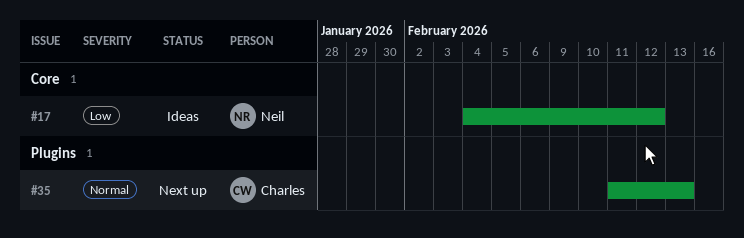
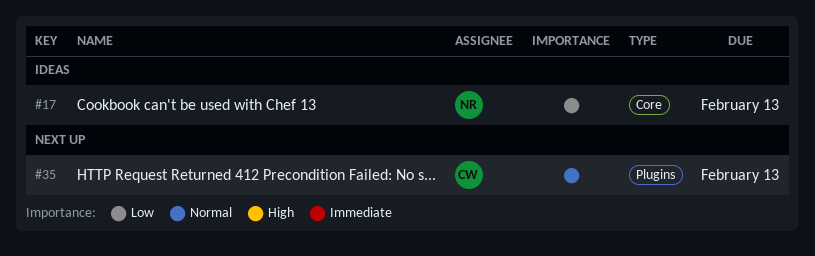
#17, due: Feb 12 -> Feb 13

